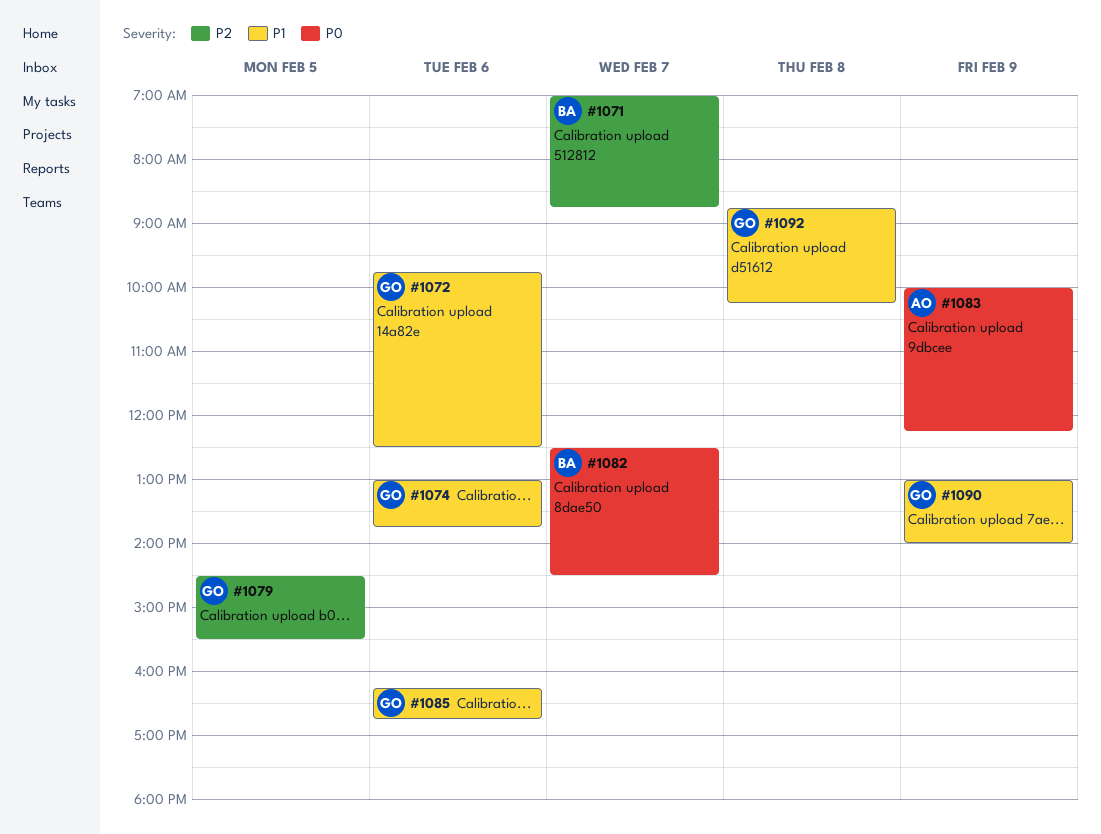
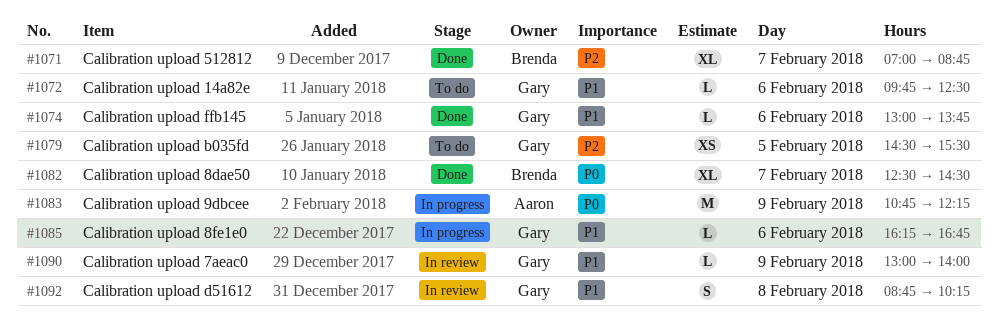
#1083, begins: 10:00 -> 10:45

